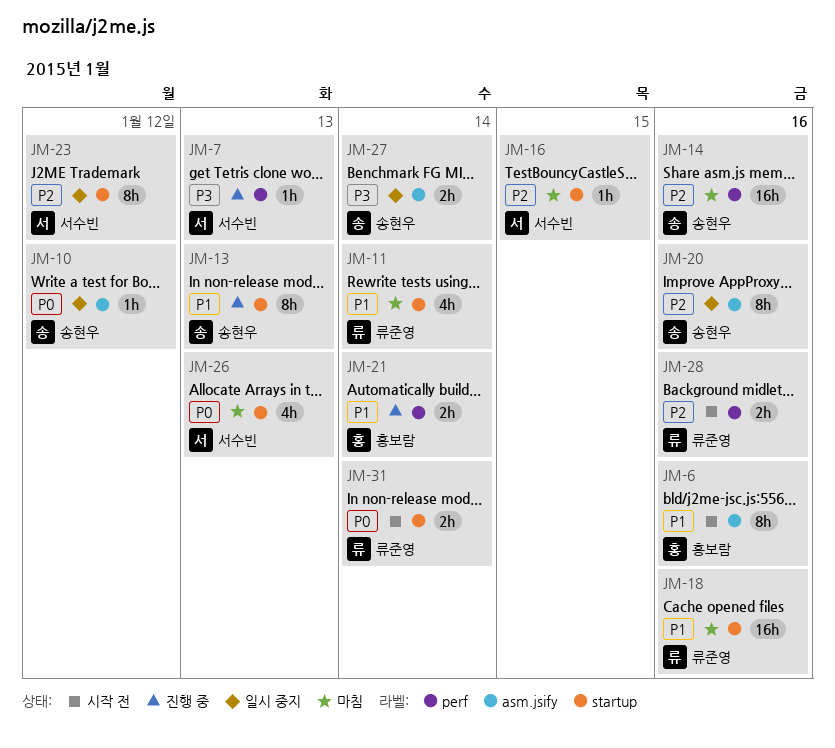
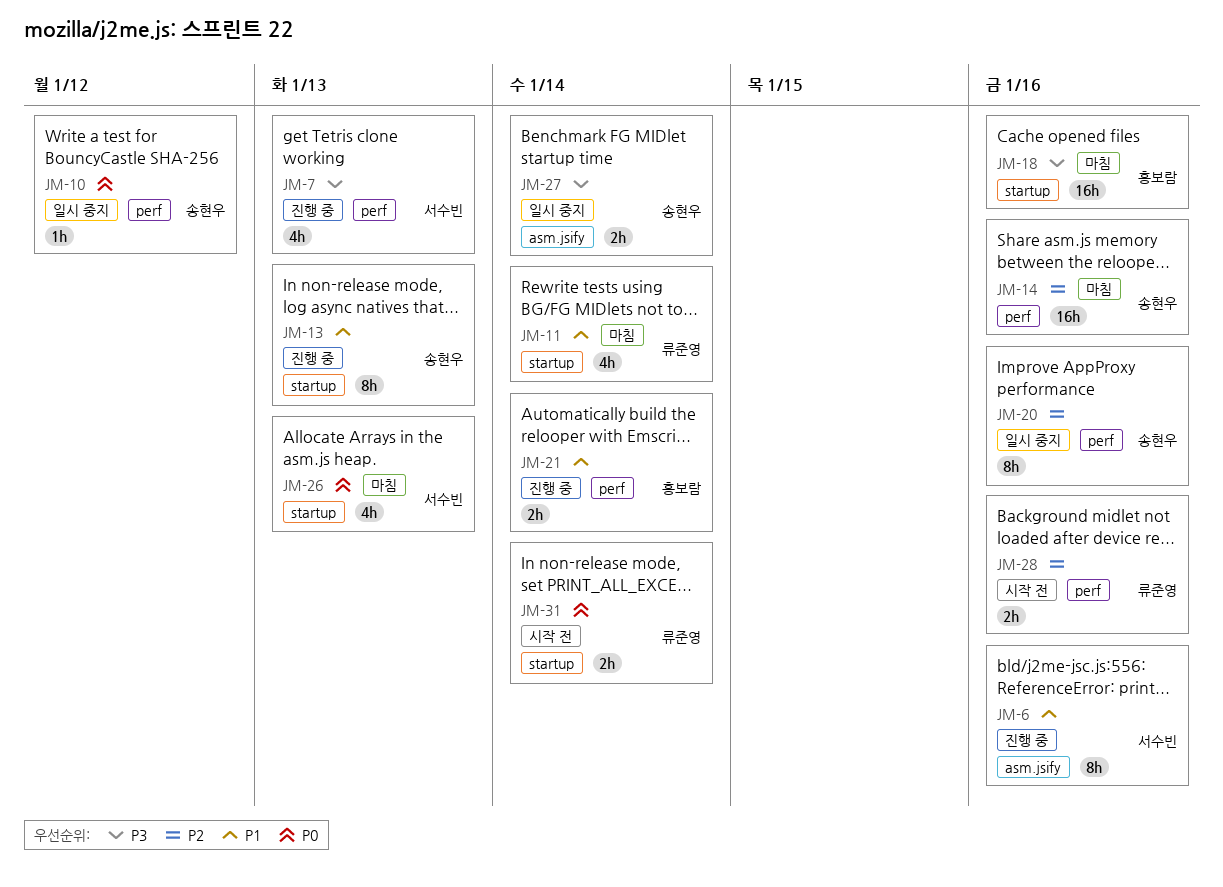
JM-6, status: 시작 전 -> 진행 중
JM-6, owner: 홍보람 -> 서수빈
JM-7, estimate: 1h -> 4h
JM-10, label: asm.jsify -> perf
JM-16: present -> none
JM-18, owner: 류준영 -> 홍보람
JM-18, priority: P1 -> P3
JM-20, label: asm.jsify -> perf
JM-23: present -> none

